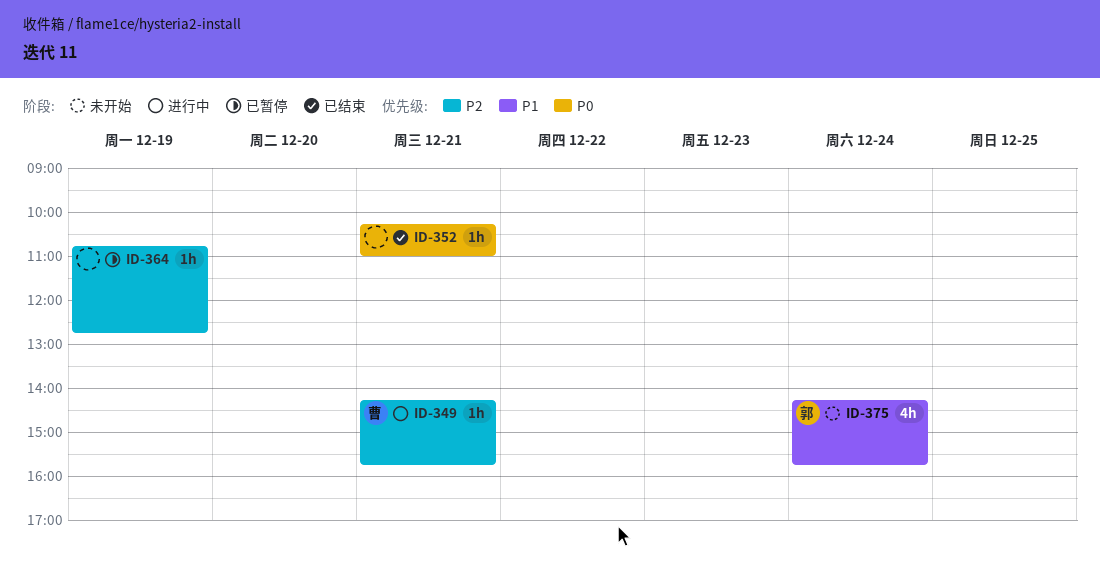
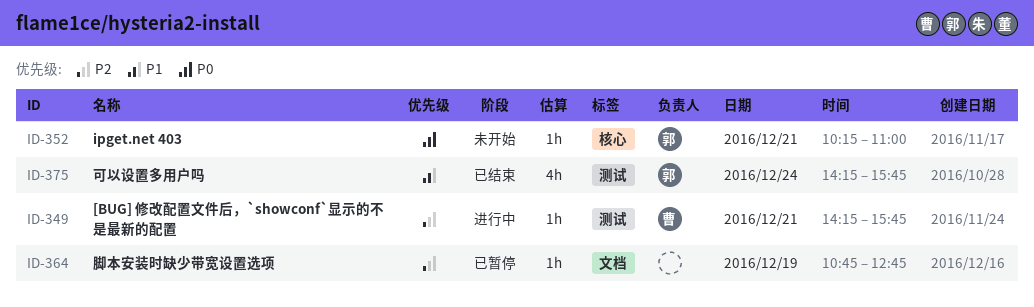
ID-352, status: 已结束 -> 未开始
ID-352, owner: none -> 郭
ID-375, status: 未开始 -> 已结束

